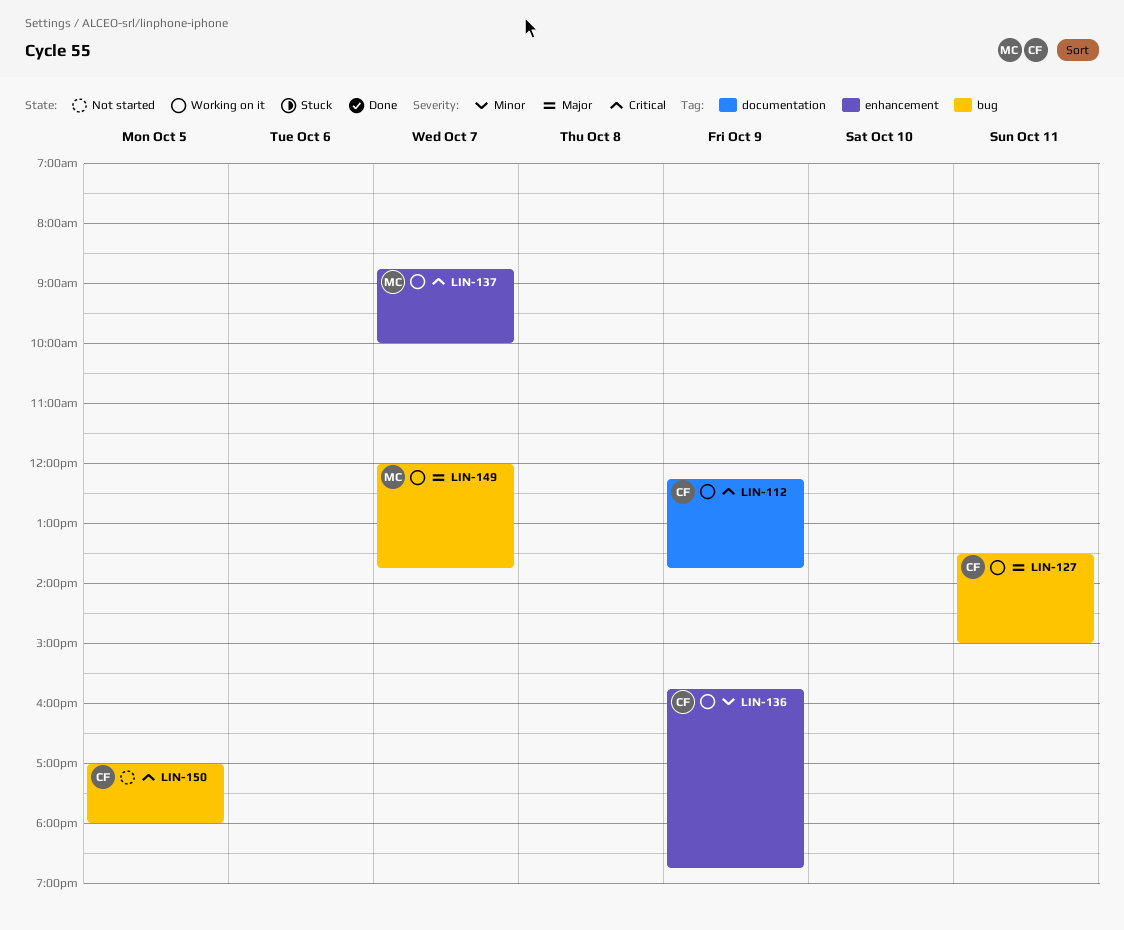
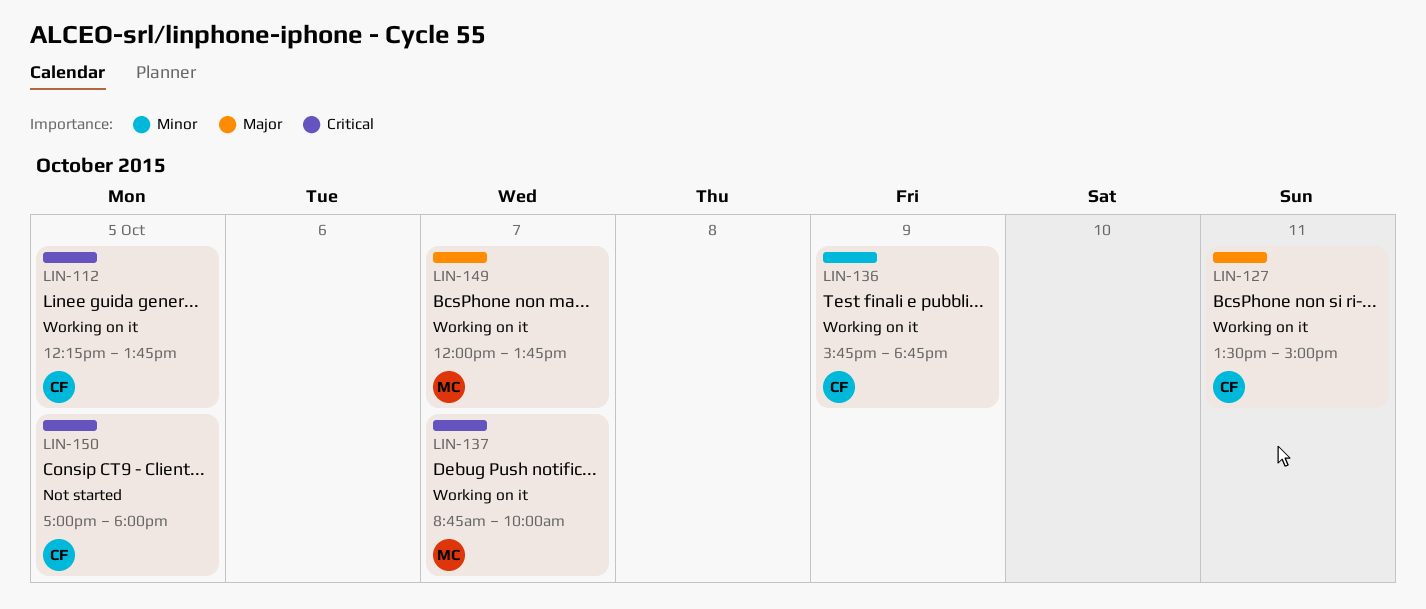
LIN-112, day: Oct 9 -> Oct 5

